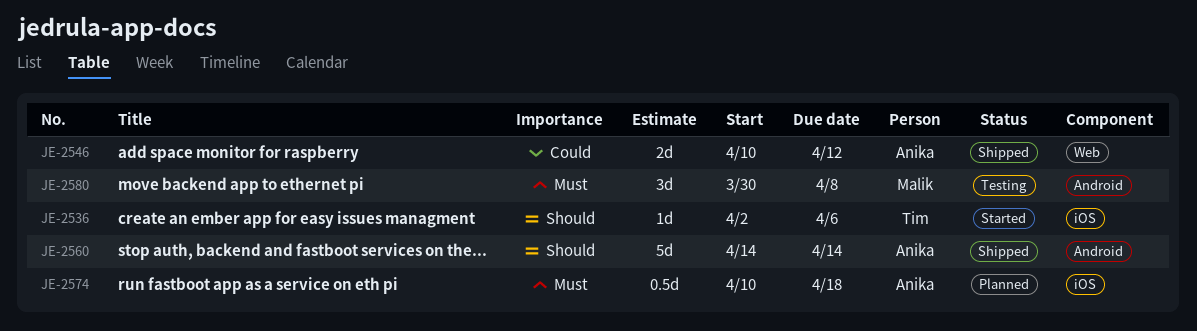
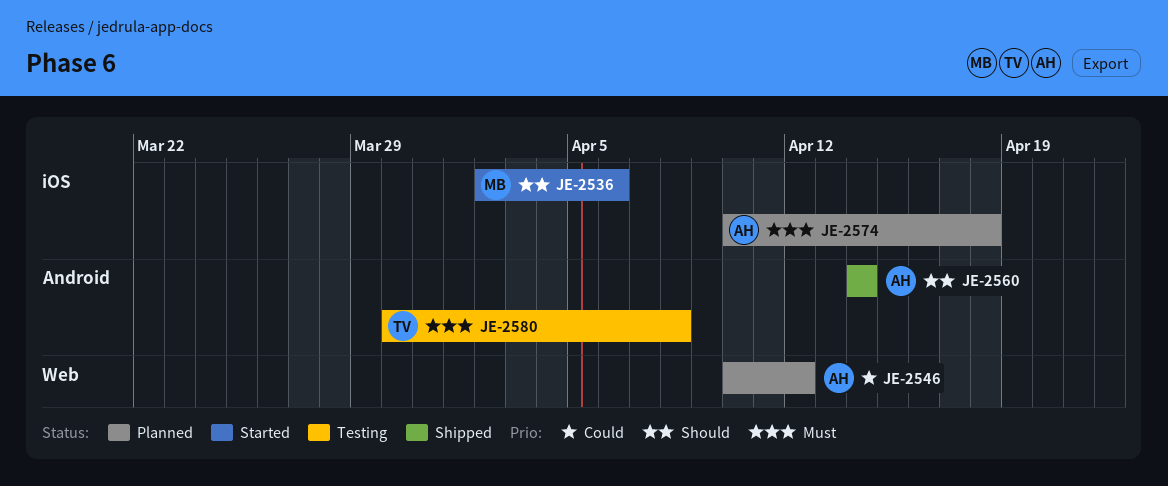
JE-2536, owner: Tim -> Malik
JE-2546, status: Shipped -> Planned
JE-2580, owner: Malik -> Tim

